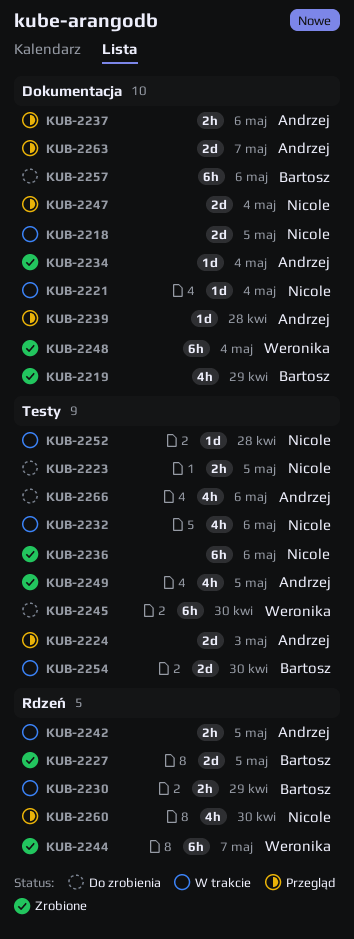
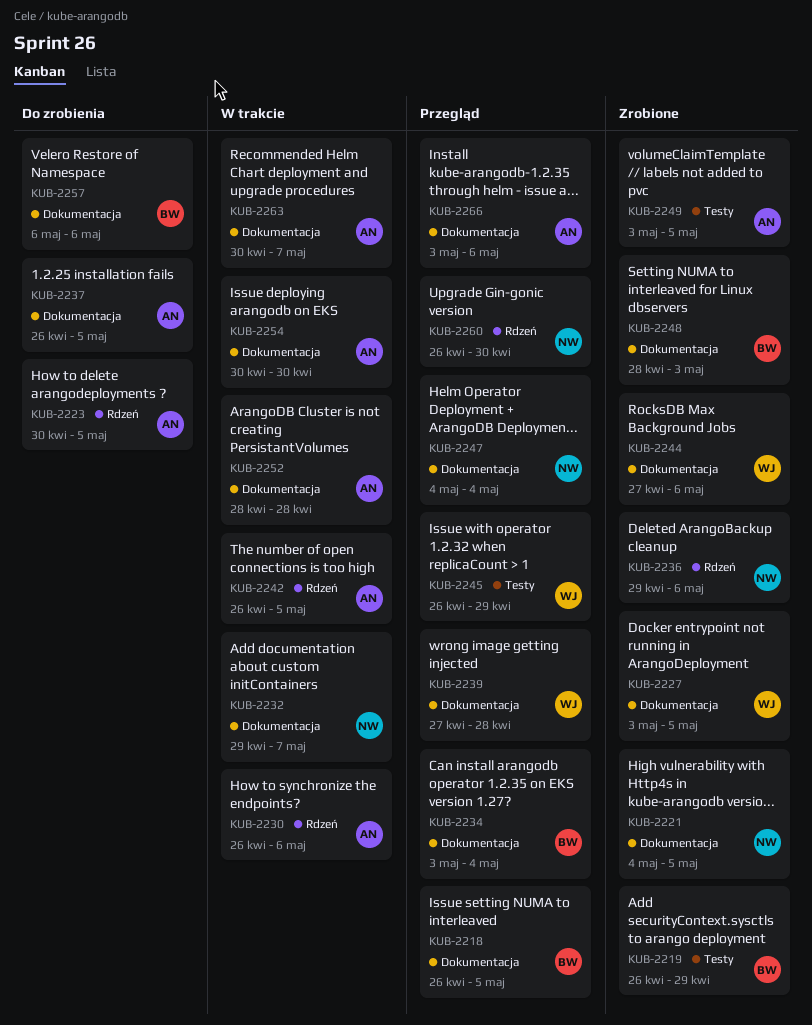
KUB-2218, status: W trakcie -> Przegląd
KUB-2218, owner: Nicole -> Bartosz
KUB-2219, label: Dokumentacja -> Testy
KUB-2221, status: W trakcie -> Zrobione
KUB-2221, due: May 4 -> May 5
KUB-2223, owner: Nicole -> Andrzej
KUB-2223, label: Testy -> Rdzeń
KUB-2224: present -> none
KUB-2227, owner: Bartosz -> Weronika
KUB-2227, label: Rdzeń -> Dokumentacja
KUB-2230, owner: Bartosz -> Andrzej
KUB-2230, due: Apr 29 -> May 6
KUB-2232, label: Testy -> Dokumentacja
KUB-2232, due: May 6 -> May 7
KUB-2234, status: Zrobione -> Przegląd
KUB-2234, owner: Andrzej -> Bartosz
KUB-2236, label: Testy -> Rdzeń
KUB-2237, status: Przegląd -> Do zrobienia
KUB-2237, due: May 6 -> May 5
KUB-2239, owner: Andrzej -> Weronika
KUB-2244, label: Rdzeń -> Dokumentacja
KUB-2244, due: May 7 -> May 6
KUB-2245, status: Do zrobienia -> Przegląd
KUB-2245, due: Apr 30 -> Apr 29
KUB-2248, owner: Weronika -> Bartosz
KUB-2248, due: May 4 -> May 3
KUB-2252, owner: Nicole -> Andrzej
KUB-2252, label: Testy -> Dokumentacja
KUB-2254, owner: Bartosz -> Andrzej
KUB-2254, label: Testy -> Dokumentacja
KUB-2263, status: Przegląd -> W trakcie
KUB-2266, status: Do zrobienia -> Przegląd
KUB-2266, label: Testy -> Dokumentacja

